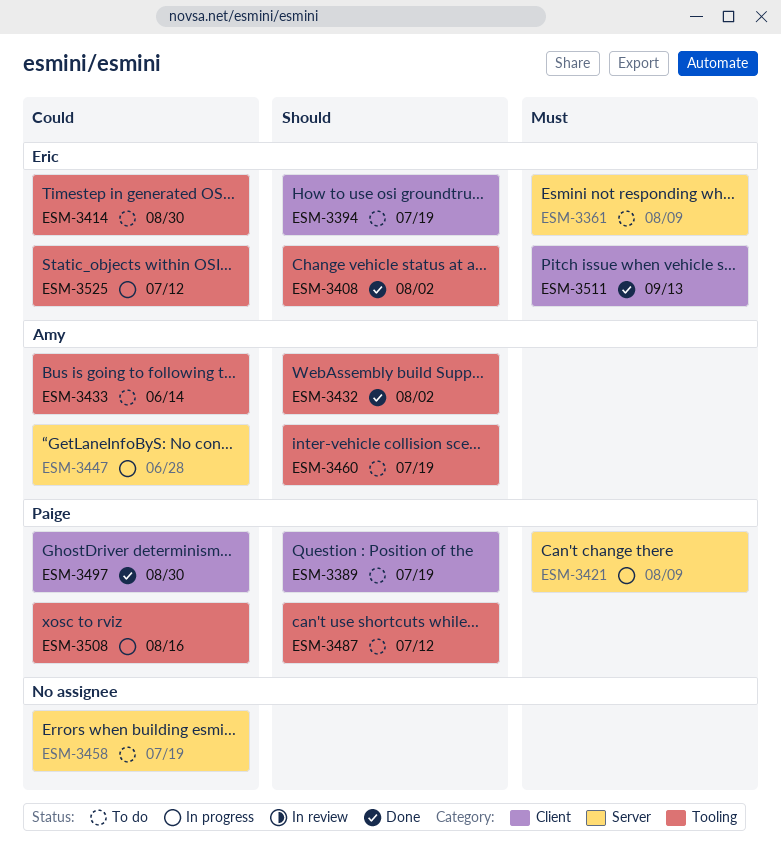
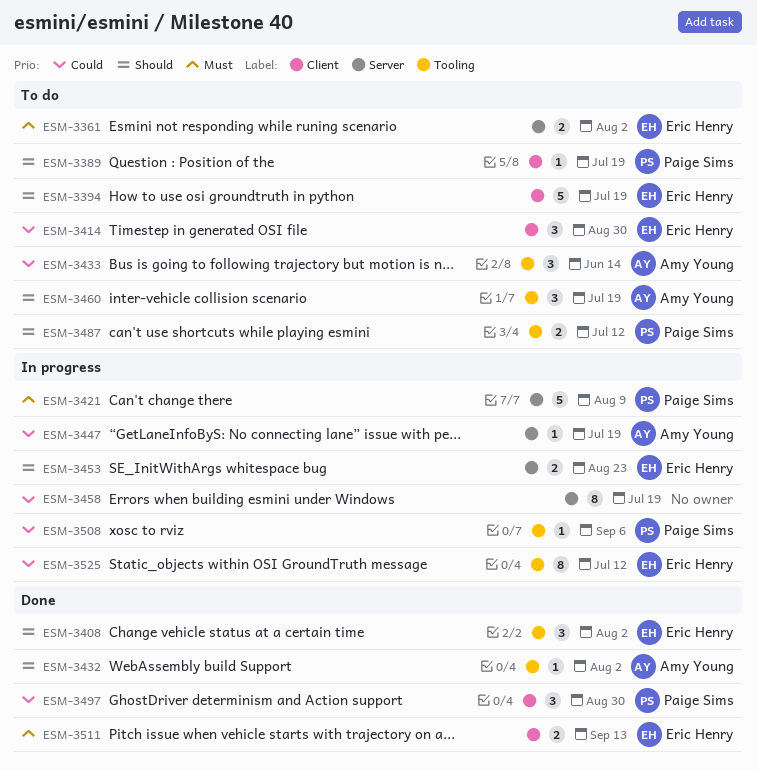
ESM-3361, due: Aug 9 -> Aug 2
ESM-3414, label: Tooling -> Client
ESM-3447, due: Jun 28 -> Jul 19
ESM-3453: none -> present
ESM-3458, status: To do -> In progress
ESM-3508, due: Aug 16 -> Sep 6

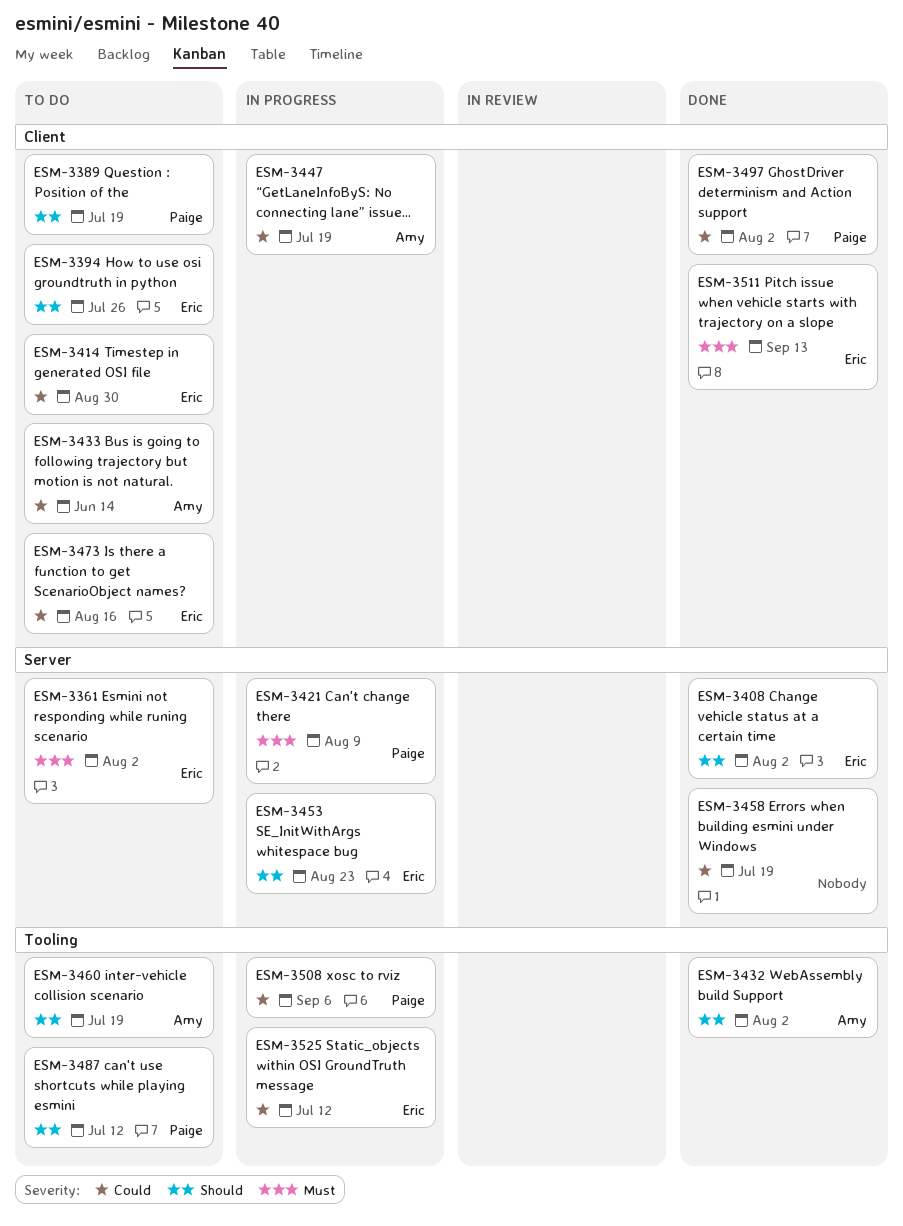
ESM-3394, due: Jul 19 -> Jul 26
ESM-3408, label: Tooling -> Server
ESM-3433, label: Tooling -> Client
ESM-3447, label: Server -> Client
ESM-3458, status: In progress -> Done
ESM-3473: none -> present
ESM-3497, due: Aug 30 -> Aug 2

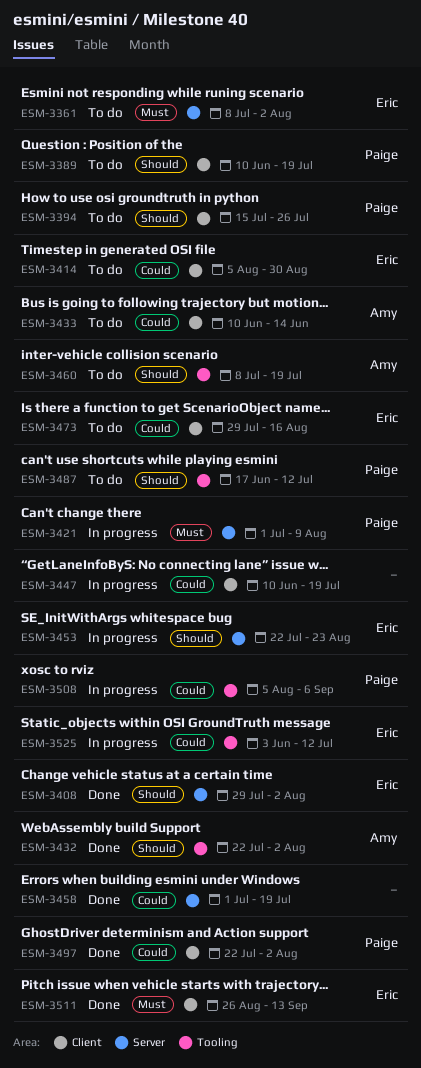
ESM-3394, owner: Eric -> Paige
ESM-3447, owner: Amy -> none

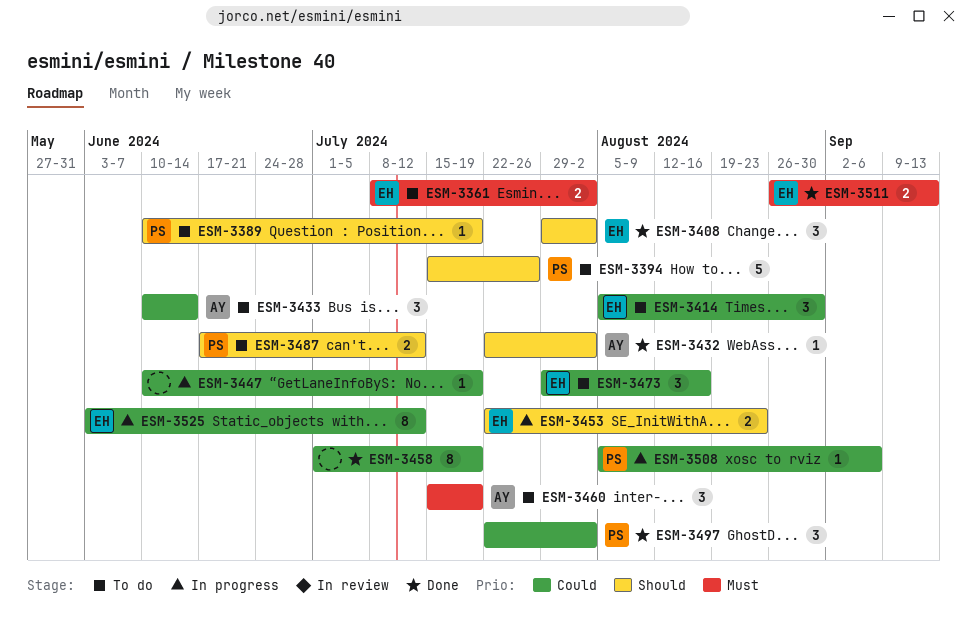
ESM-3421: present -> none
ESM-3460, priority: Should -> Must
ESM-3460, start: Jul 8 -> Jul 15

